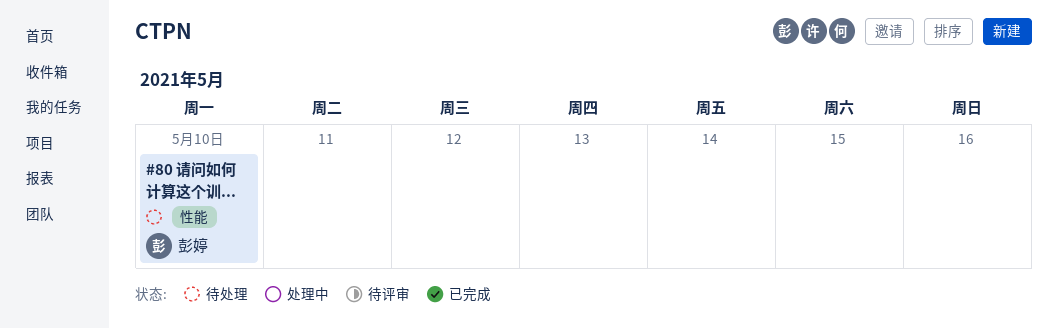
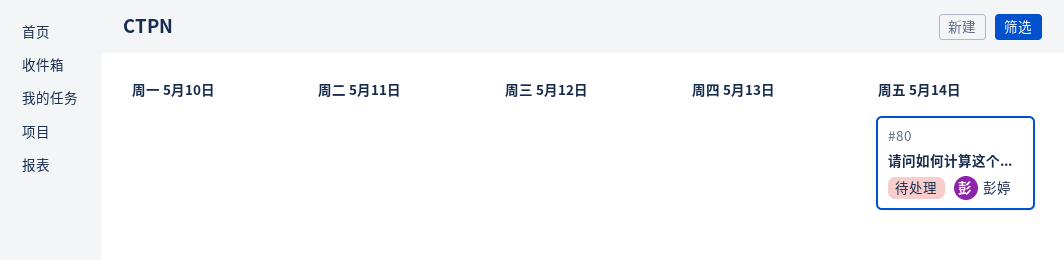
#80, due: May 10 -> May 14

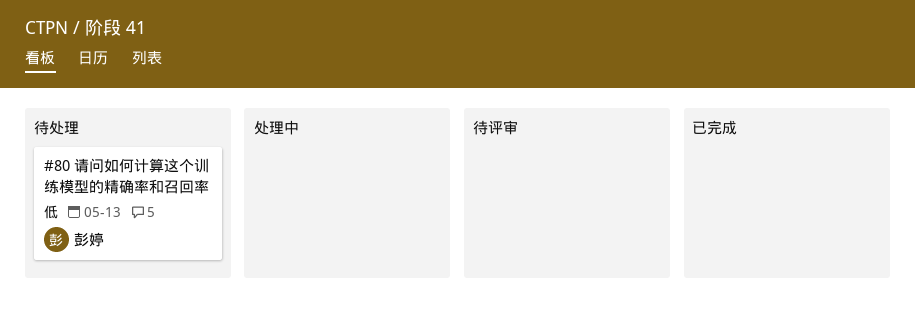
#80, due: May 14 -> May 13

